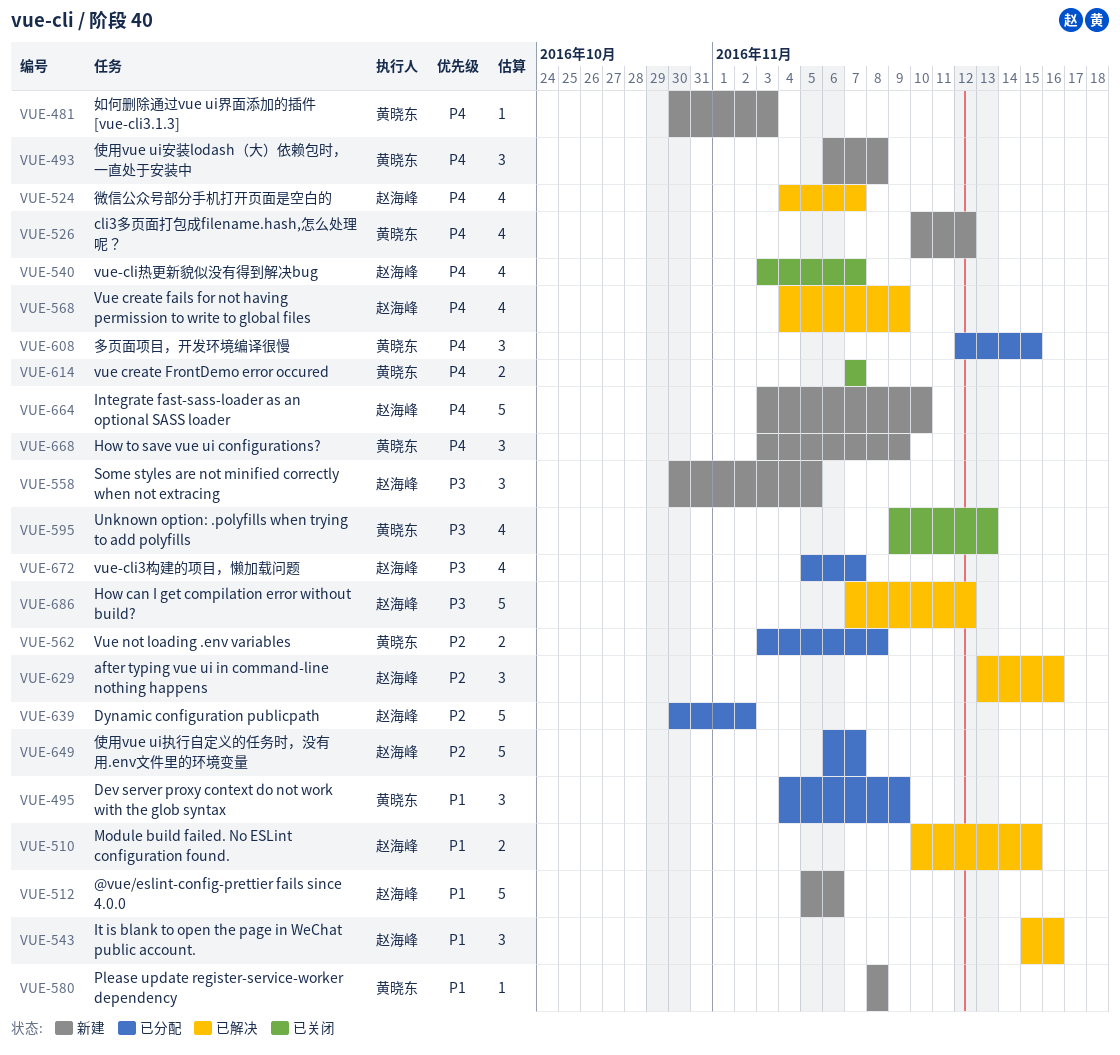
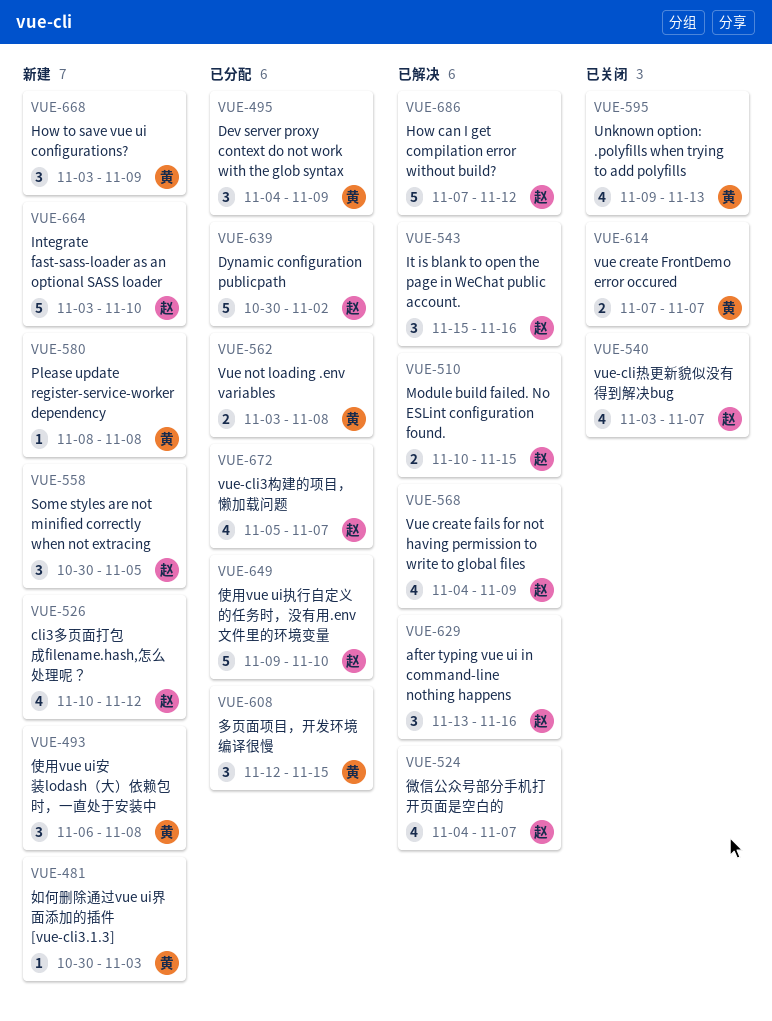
VUE-512: present -> none
VUE-526, owner: 黄晓东 -> 赵海峰
VUE-649, start: Nov 6 -> Nov 9
VUE-649, due: Nov 7 -> Nov 10

